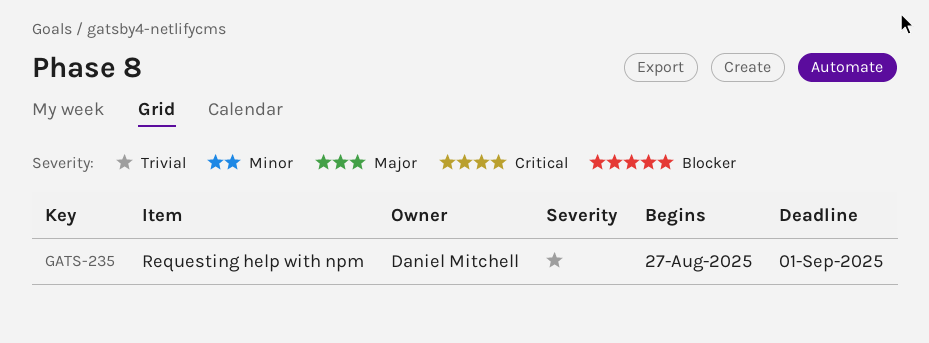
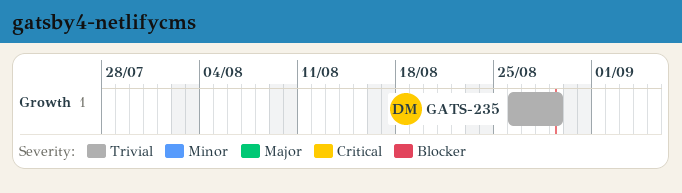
GATS-235, start: Aug 27 -> Aug 26
GATS-235, due: Sep 1 -> Aug 29

